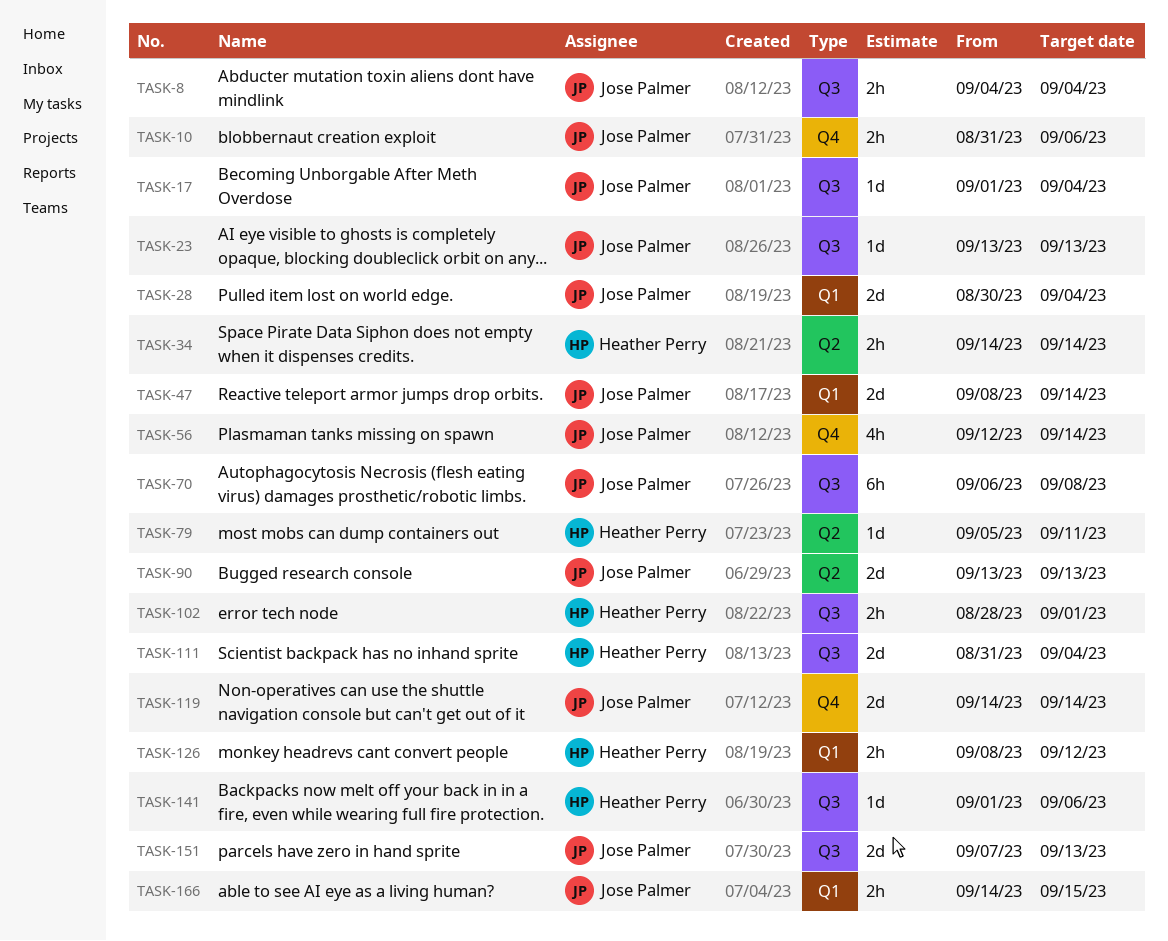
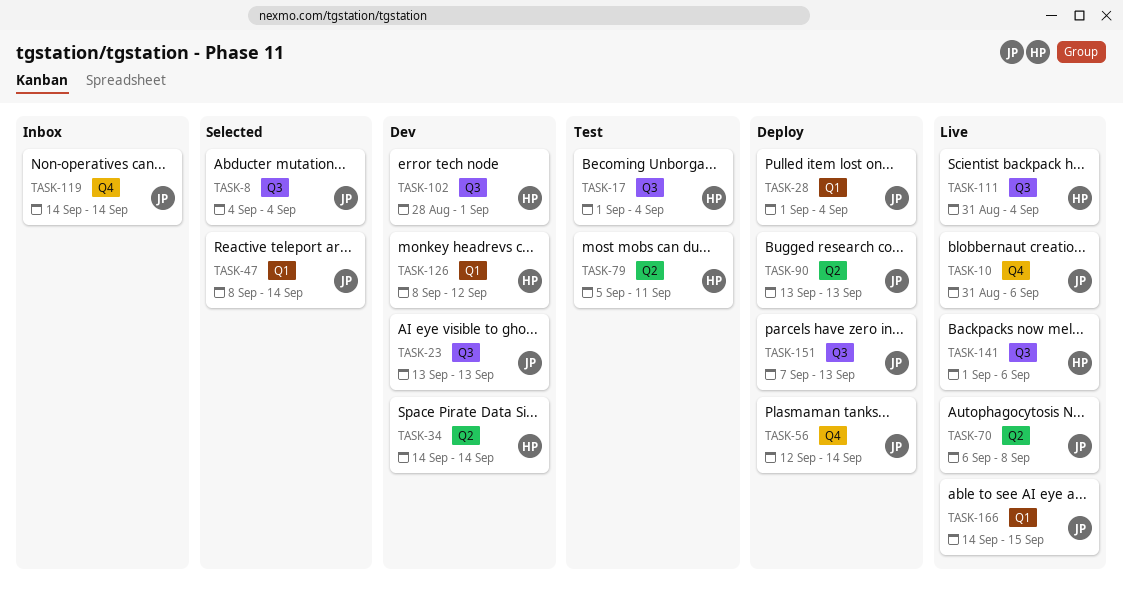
TASK-17, owner: Jose Palmer -> Heather Perry
TASK-28, start: Aug 30 -> Sep 1
TASK-70, label: Q3 -> Q2

